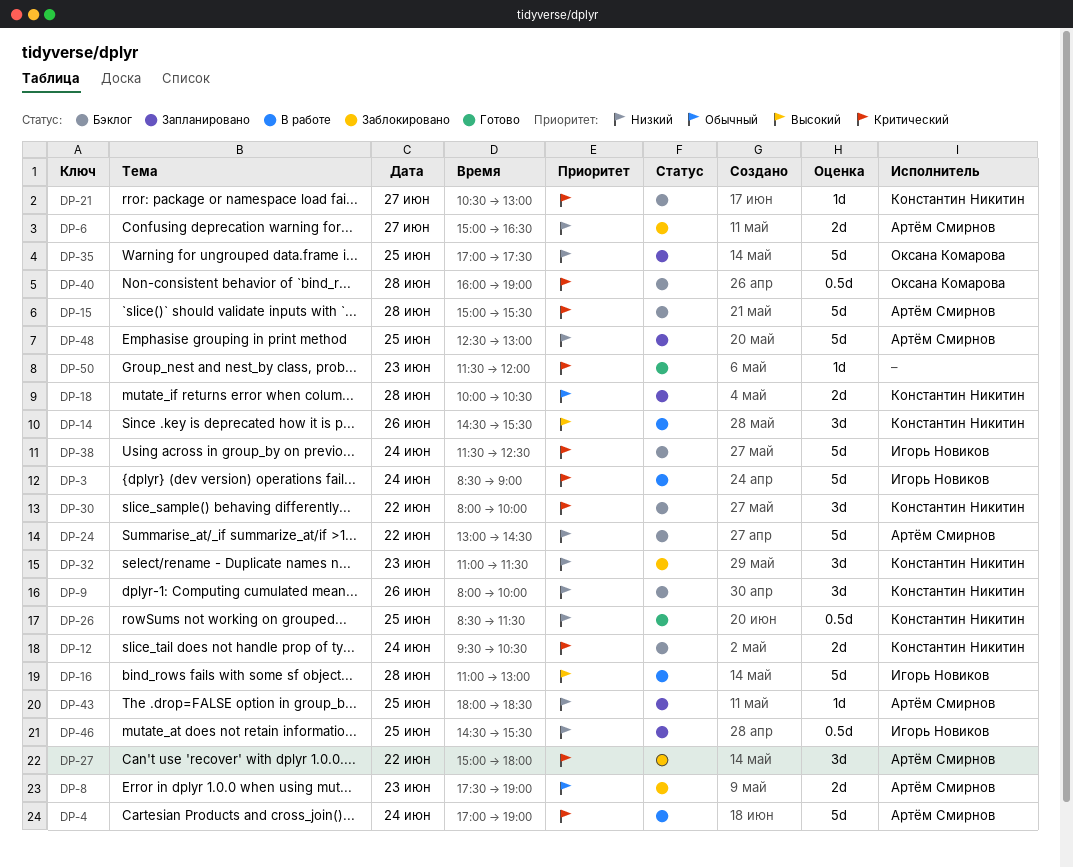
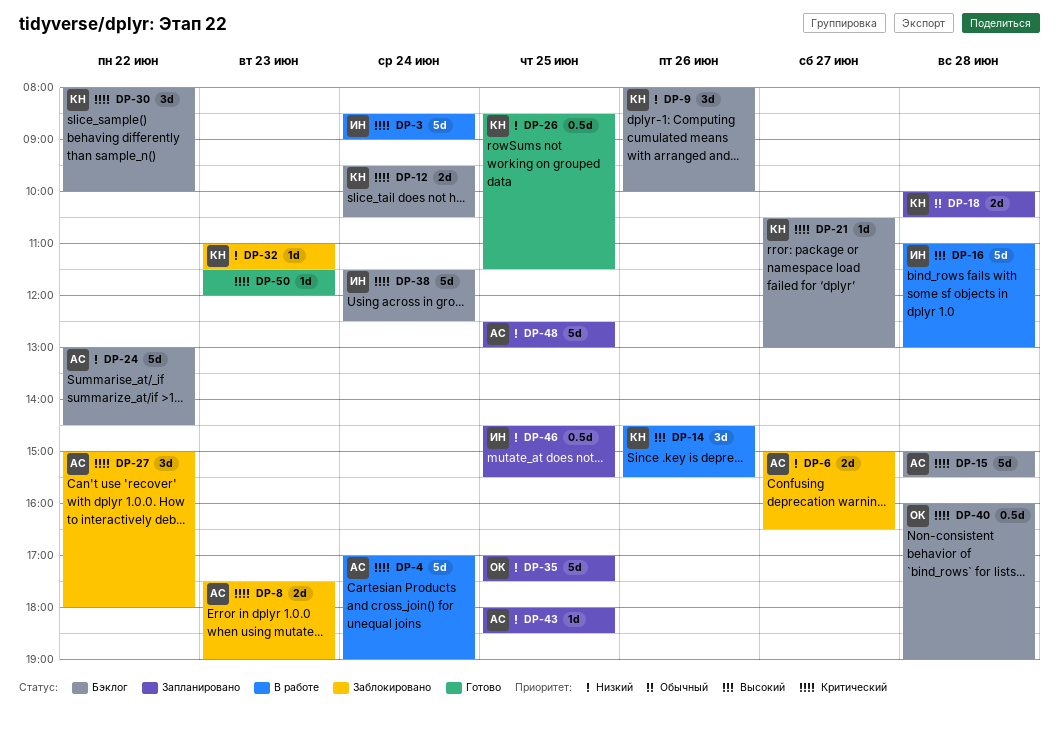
DP-8, priority: Обычный -> Критический
DP-32, estimate: 3d -> 1d

